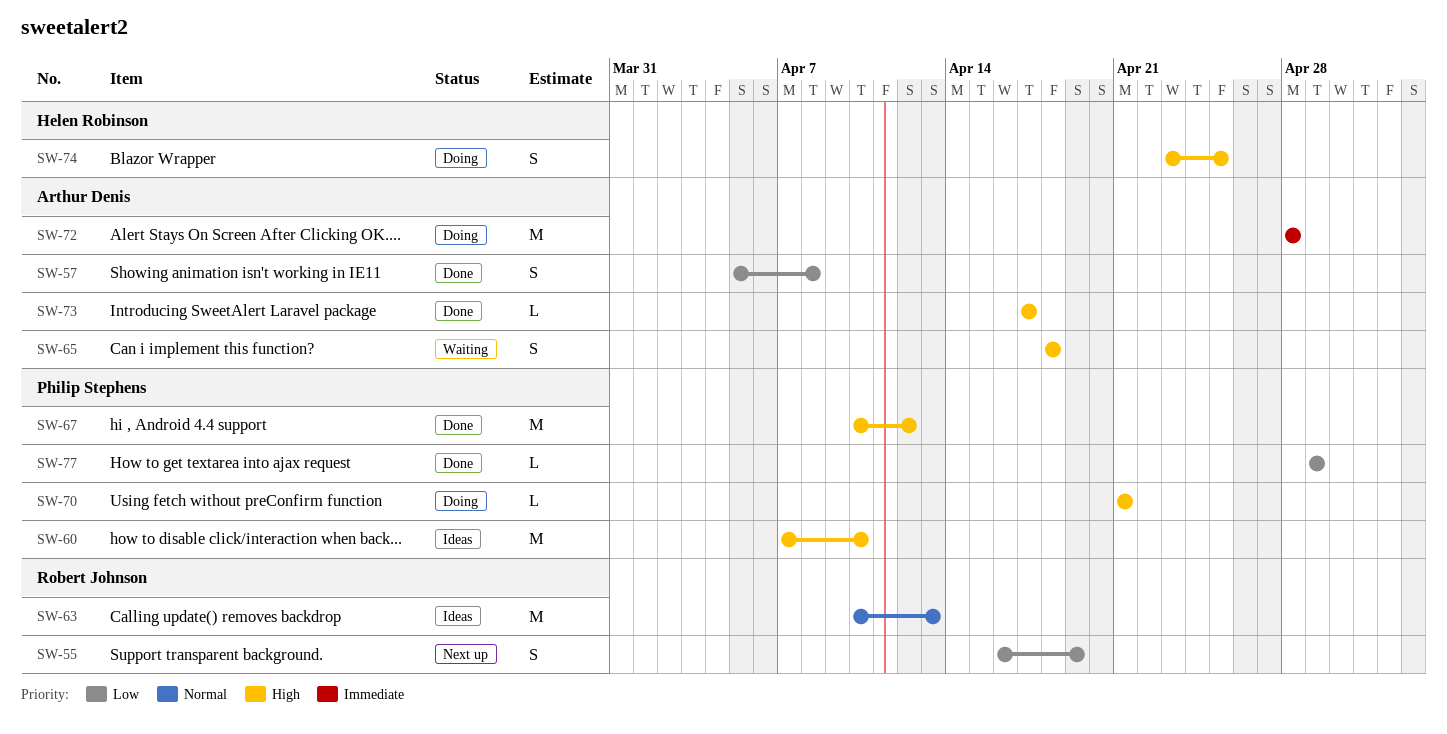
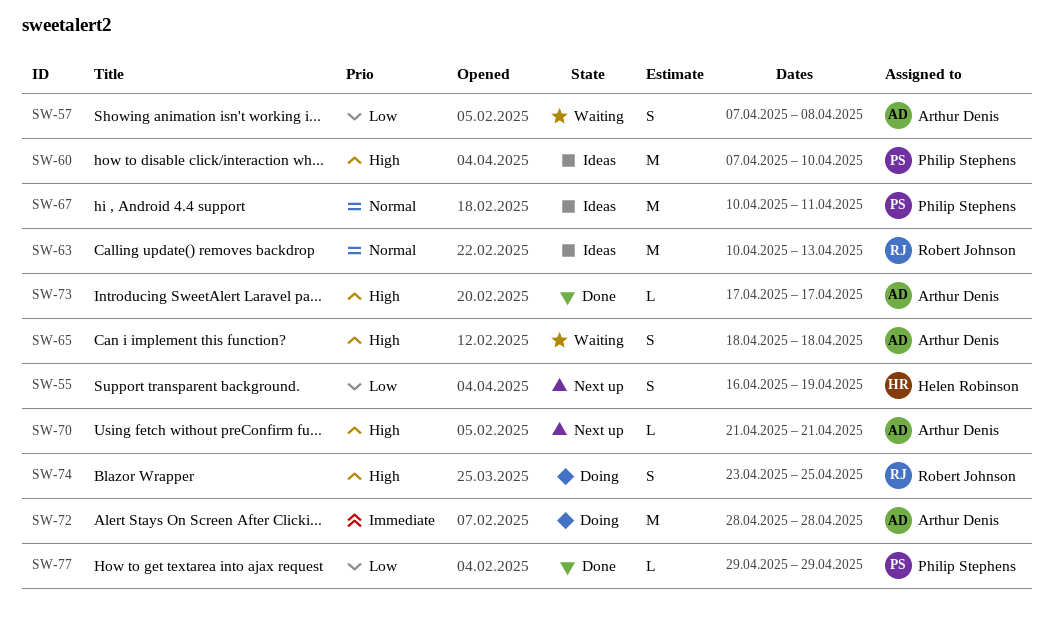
SW-55, owner: Robert Johnson -> Helen Robinson
SW-57, status: Done -> Waiting
SW-57, start: Apr 5 -> Apr 7
SW-67, status: Done -> Ideas
SW-67, priority: High -> Normal
SW-67, due: Apr 12 -> Apr 11
SW-70, status: Doing -> Next up
SW-70, owner: Philip Stephens -> Arthur Denis
SW-74, owner: Helen Robinson -> Robert Johnson

